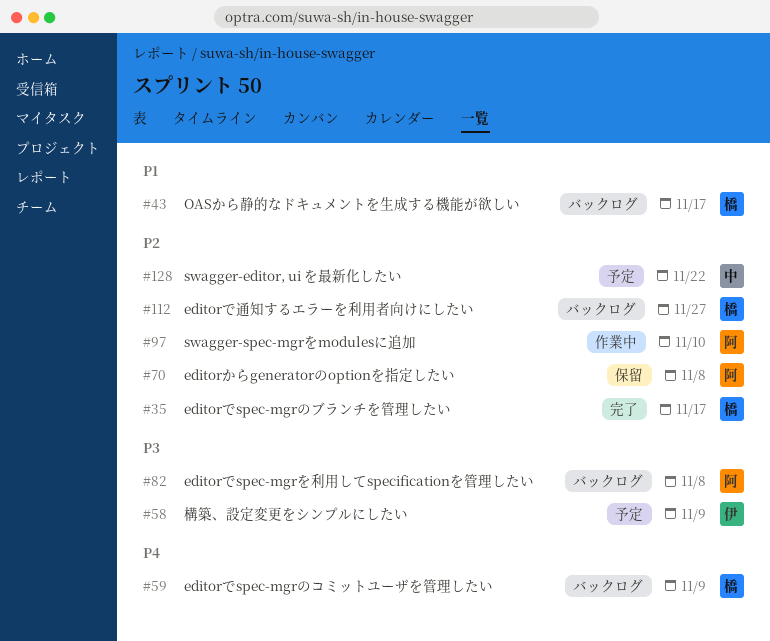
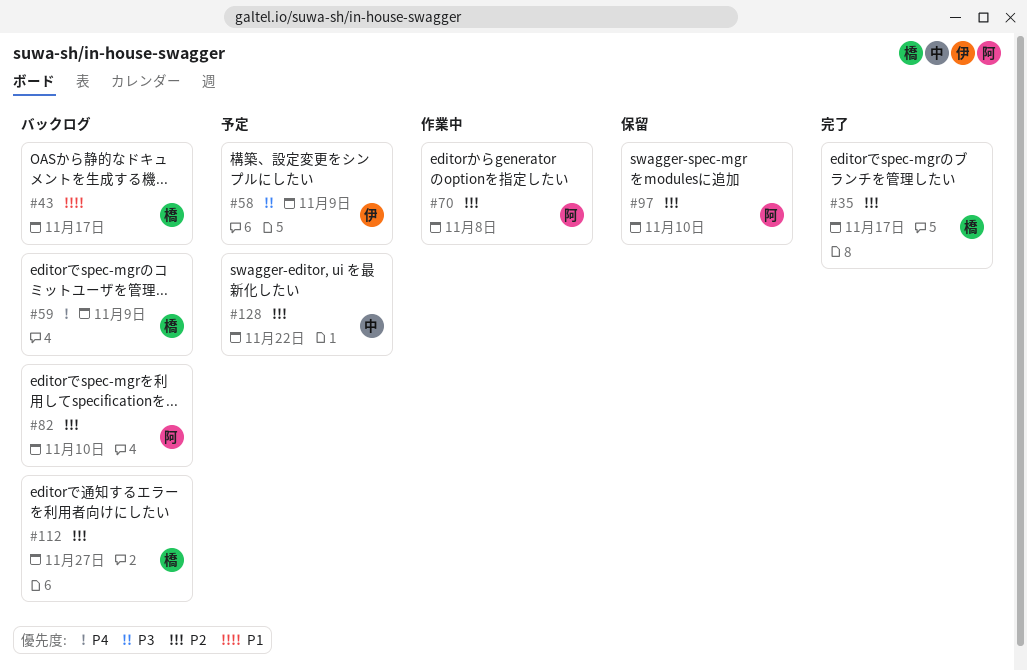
#70, status: 保留 -> 作業中
#82, priority: P3 -> P2
#82, due: Nov 8 -> Nov 10
#97, status: 作業中 -> 保留

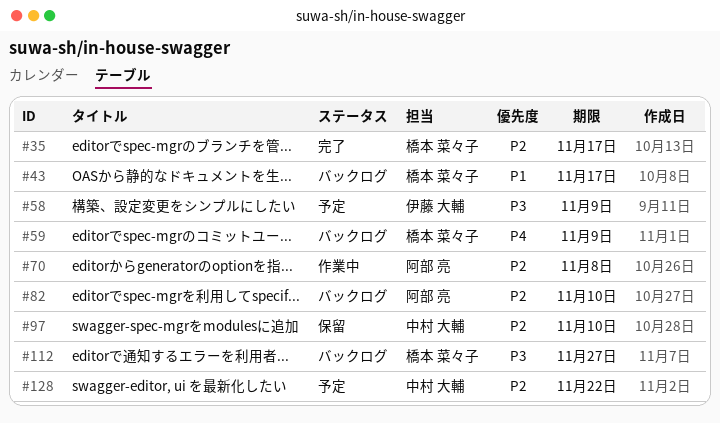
#97, owner: 阿部 亮 -> 中村 大輔
#112, priority: P2 -> P3

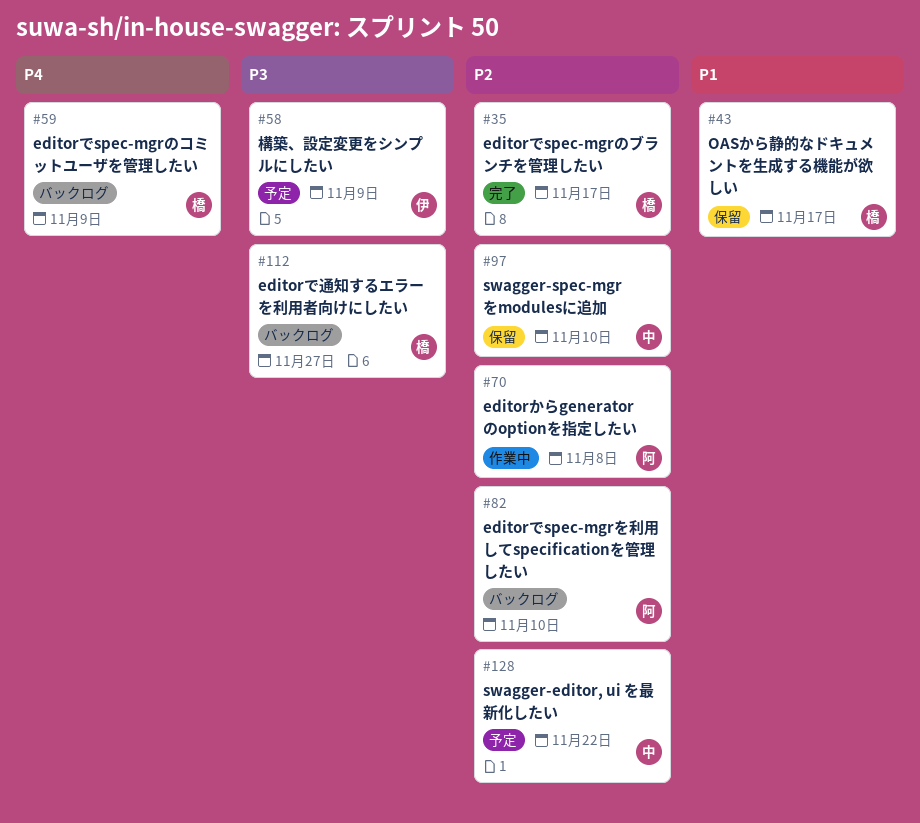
#43, status: バックログ -> 保留

